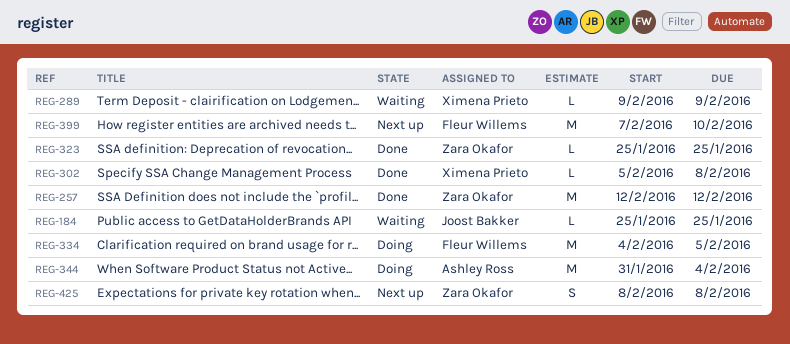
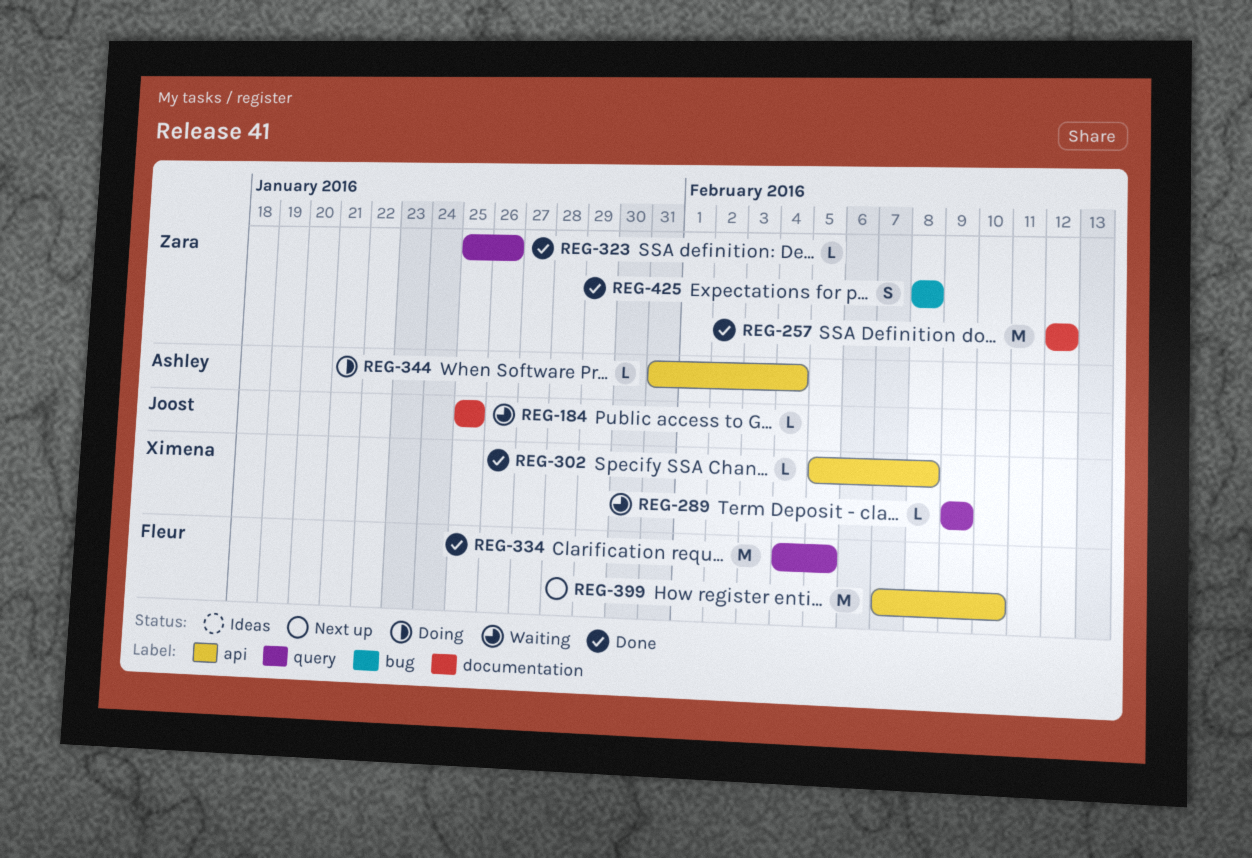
REG-323, due: Jan 25 -> Jan 26
REG-334, status: Doing -> Done
REG-344, estimate: M -> L
REG-425, status: Next up -> Done

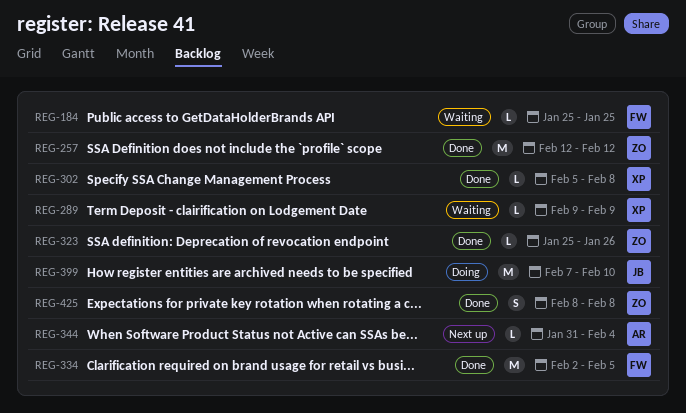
REG-184, owner: Joost -> Fleur
REG-334, start: Feb 4 -> Feb 2
REG-344, status: Doing -> Next up
REG-399, status: Next up -> Doing
REG-399, owner: Fleur -> Joost

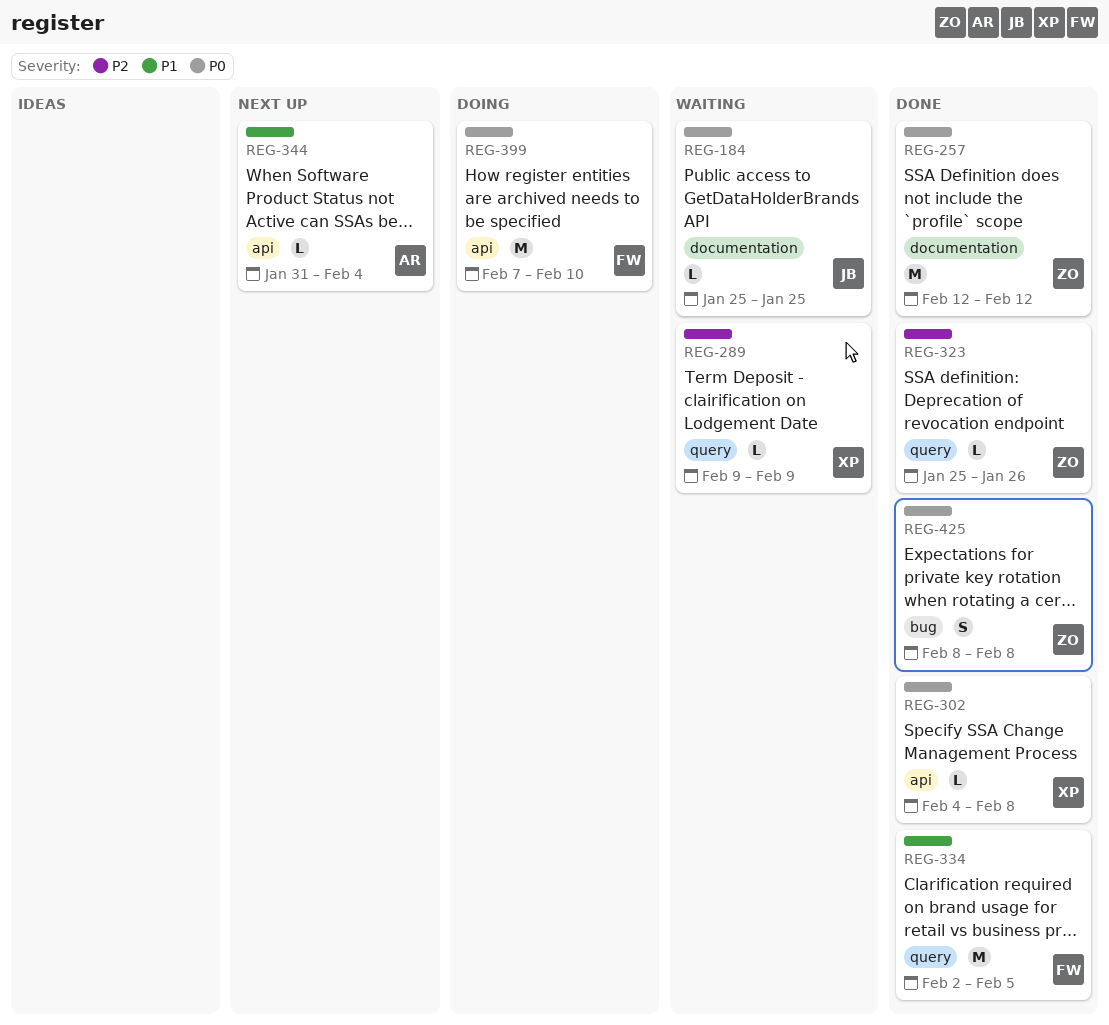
REG-184, owner: FW -> JB
REG-302, start: Feb 5 -> Feb 4
REG-399, owner: JB -> FW

